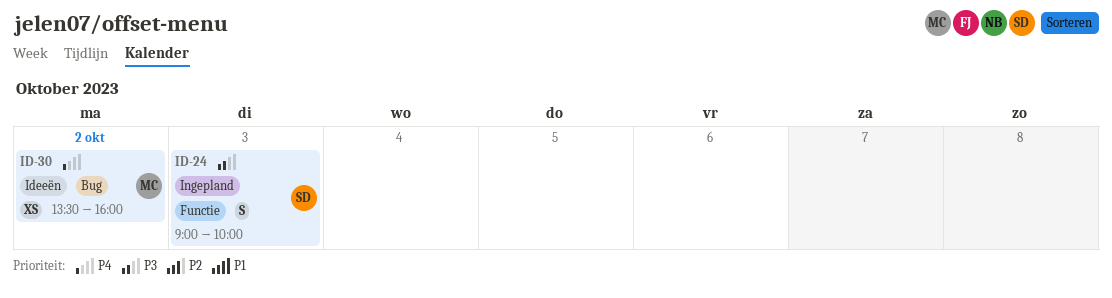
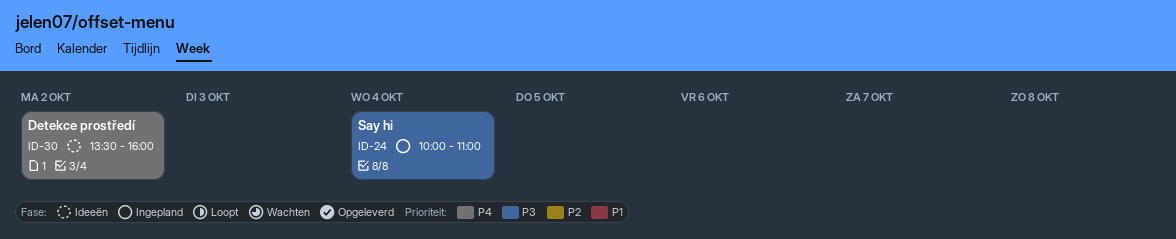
ID-24, day: Oct 3 -> Oct 4
ID-24, begins: 09:00 -> 10:00
ID-24, ends: 10:00 -> 11:00

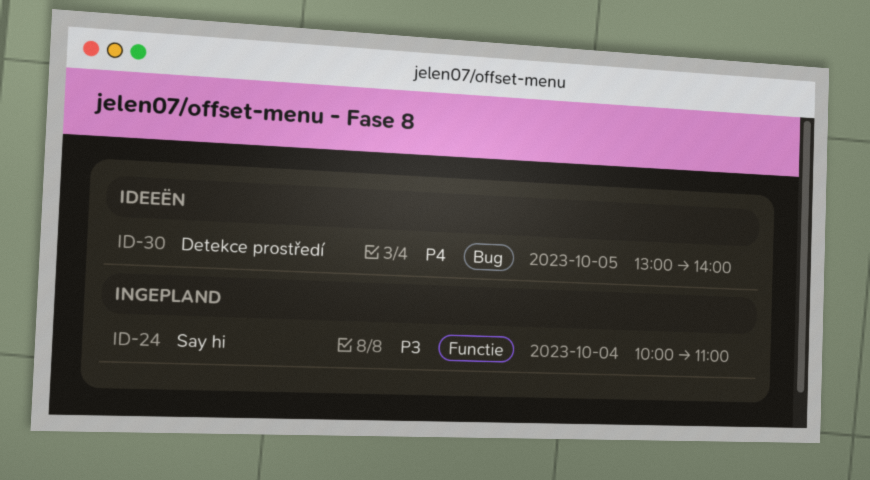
ID-30, day: Oct 2 -> Oct 5
ID-30, begins: 13:30 -> 13:00
ID-30, ends: 16:00 -> 14:00

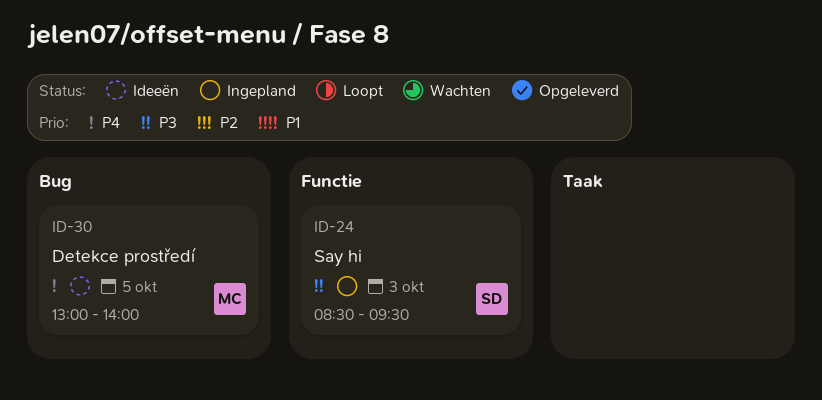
ID-24, day: Oct 4 -> Oct 3
ID-24, begins: 10:00 -> 08:30
ID-24, ends: 11:00 -> 09:30

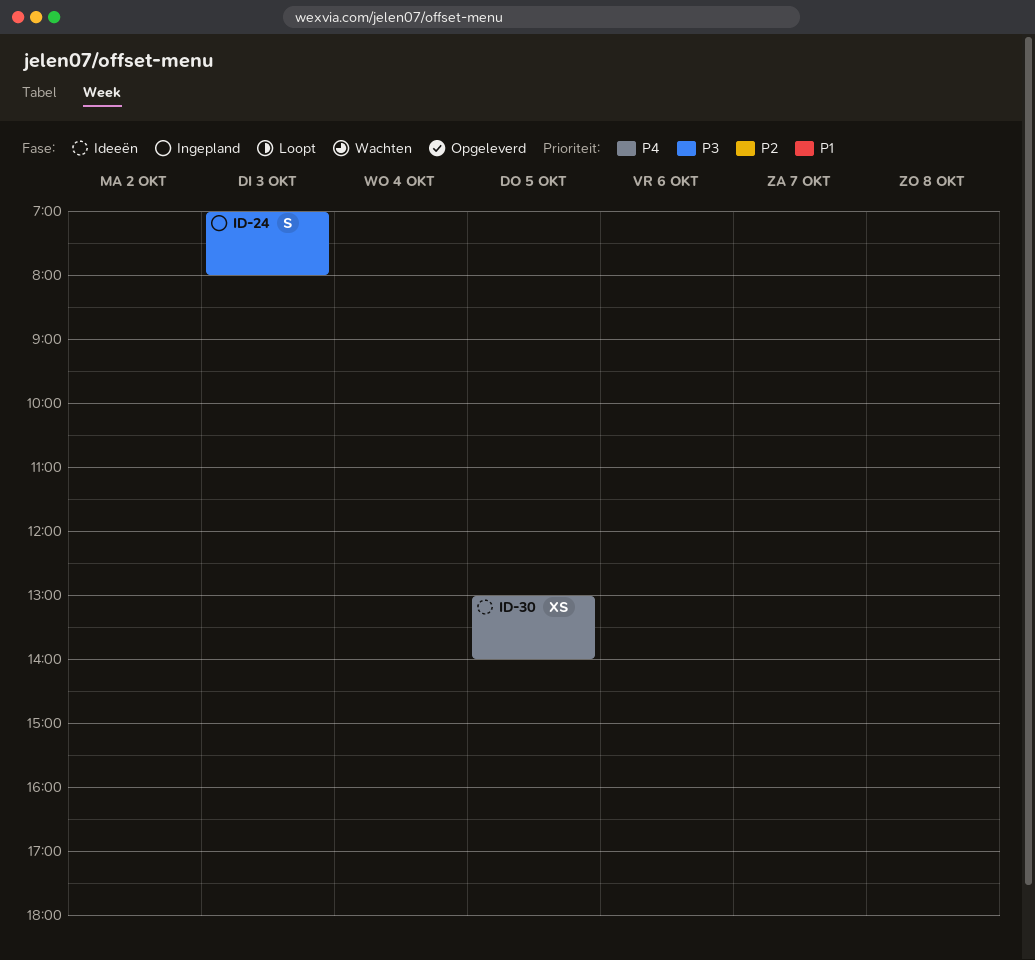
ID-24, begins: 08:30 -> 07:00
ID-24, ends: 09:30 -> 08:00

